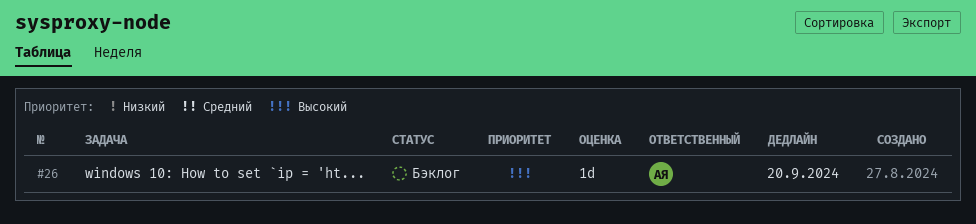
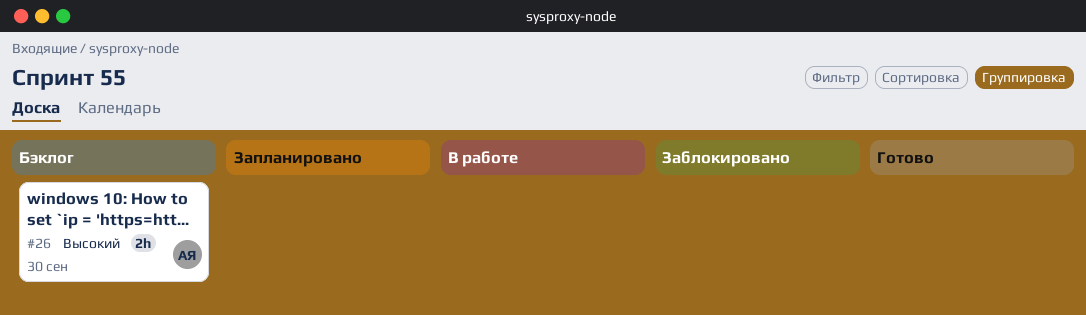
#26, estimate: 1d -> 2h
#26, due: Sep 20 -> Sep 30

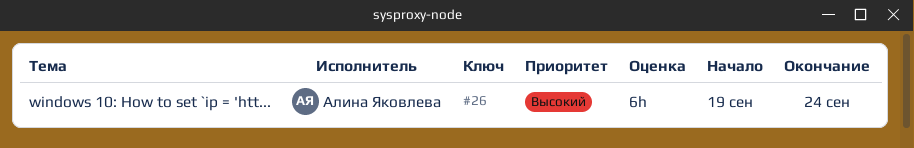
#26, estimate: 2h -> 6h
#26, due: Sep 30 -> Sep 24

